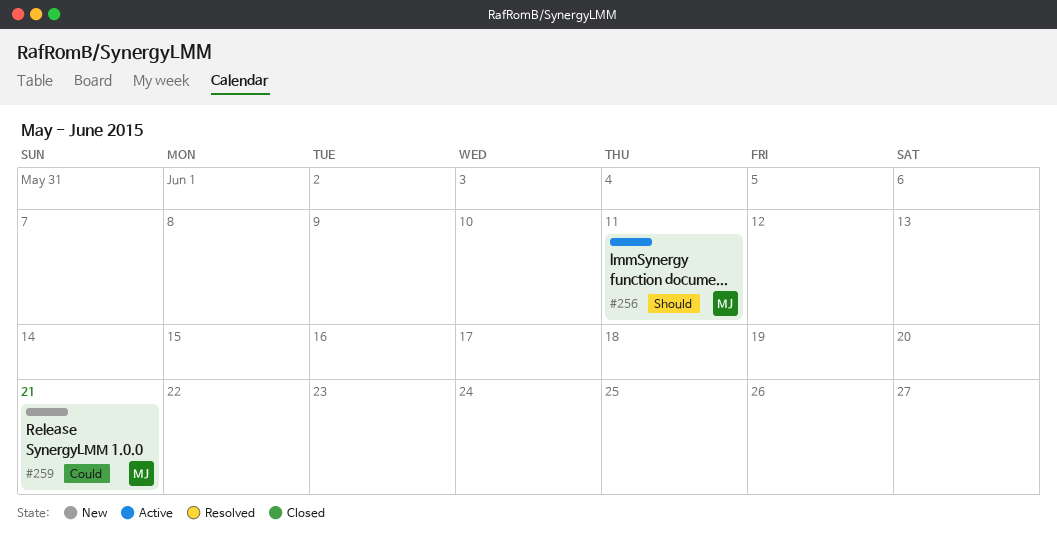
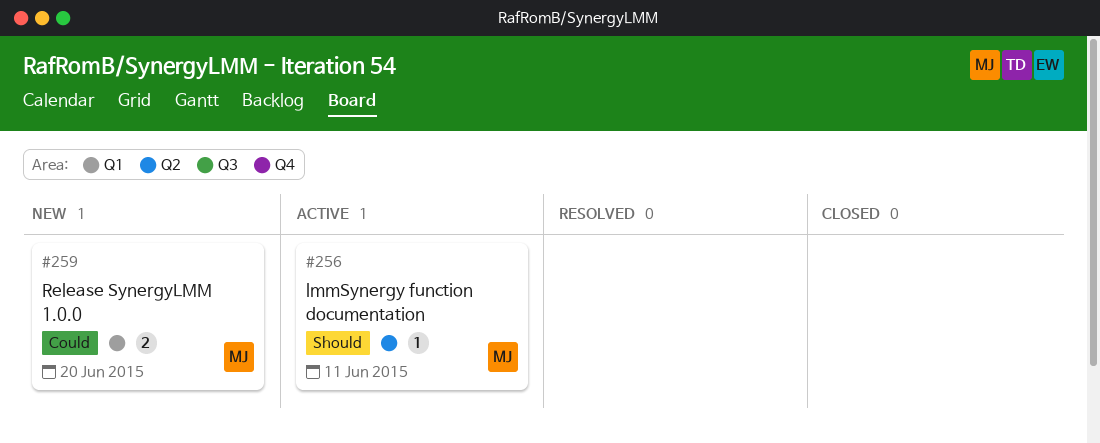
#259, due: Jun 21 -> Jun 20

